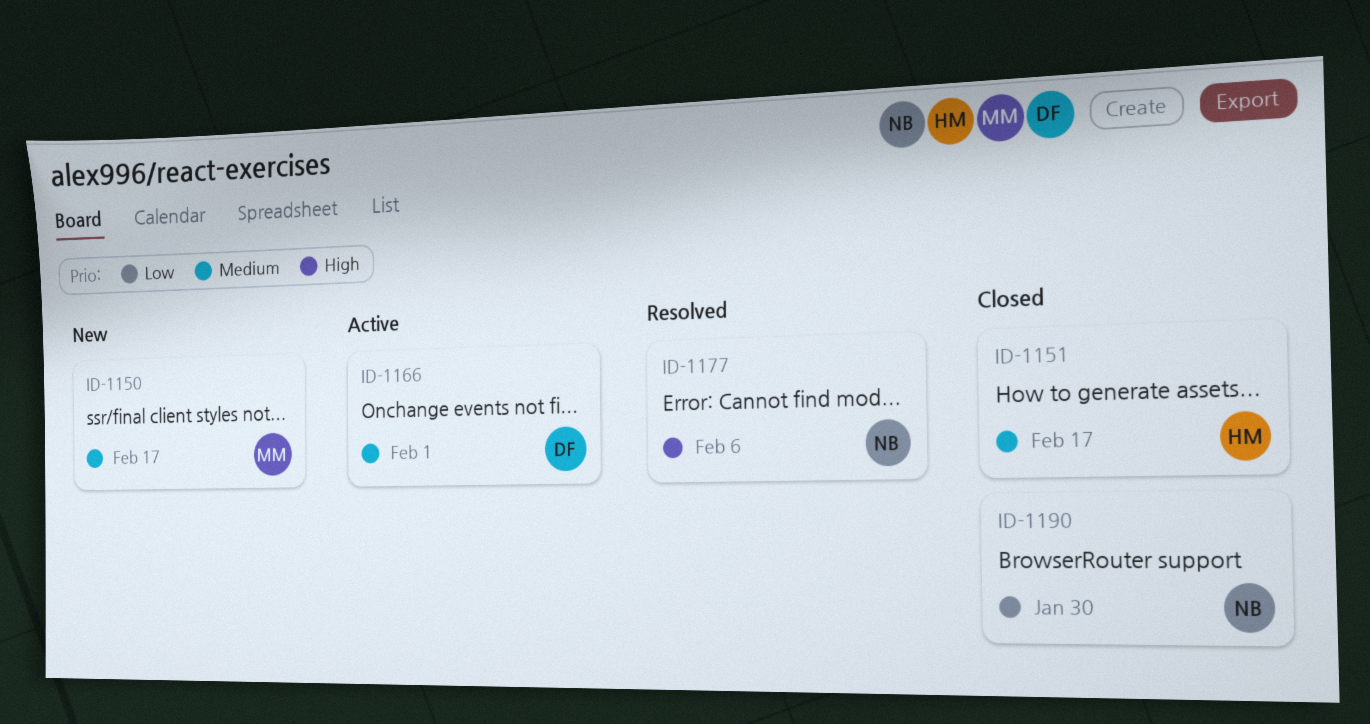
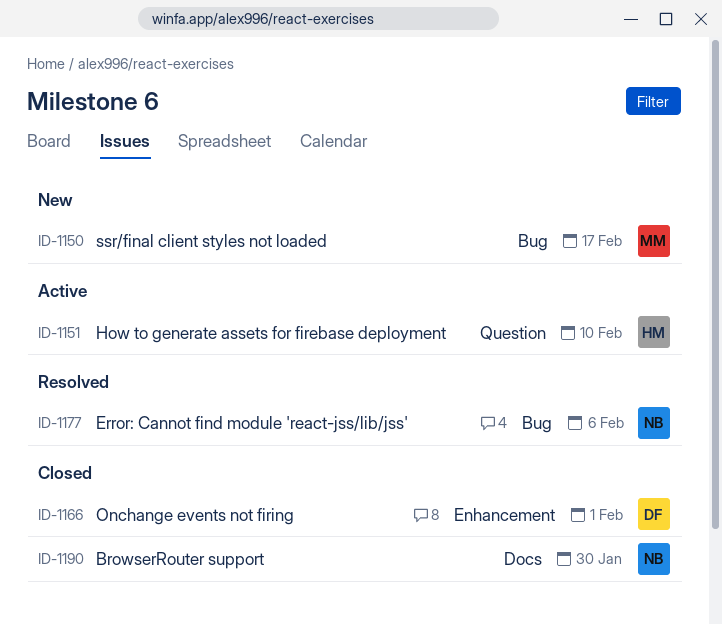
ID-1151, status: Closed -> Active
ID-1151, due: Feb 17 -> Feb 10
ID-1166, status: Active -> Closed

